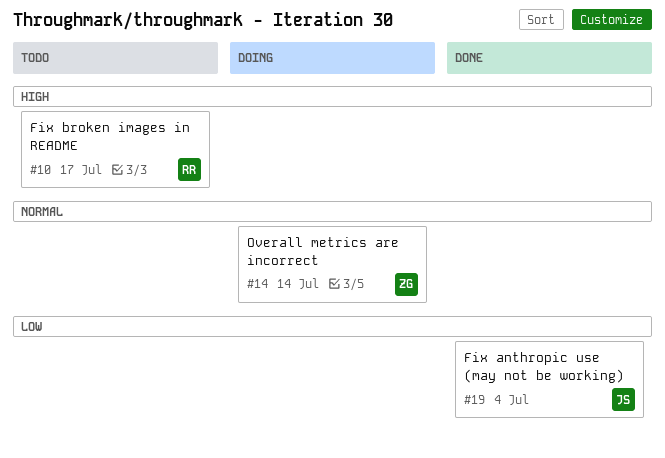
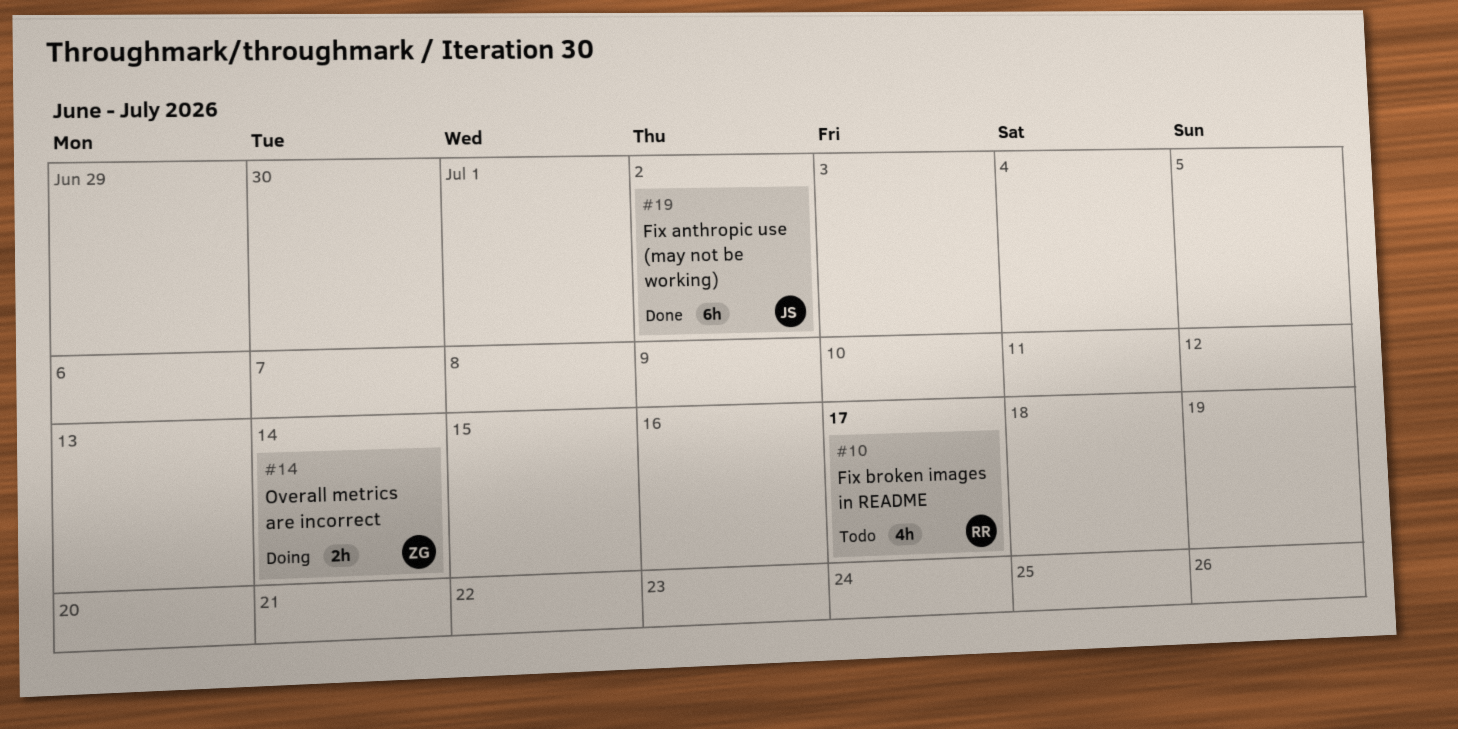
#19, due: Jul 4 -> Jul 2

